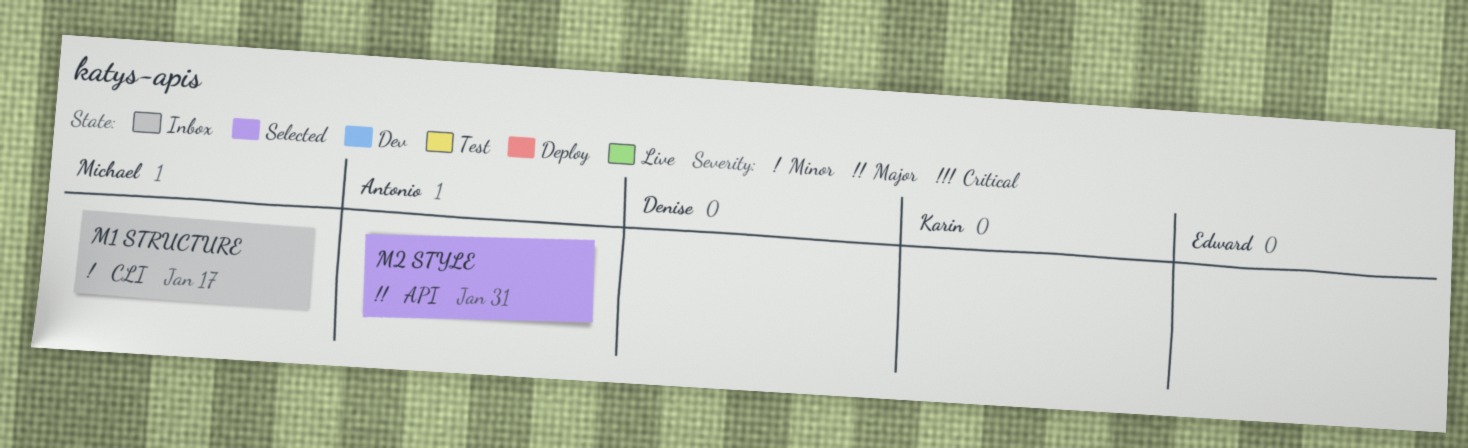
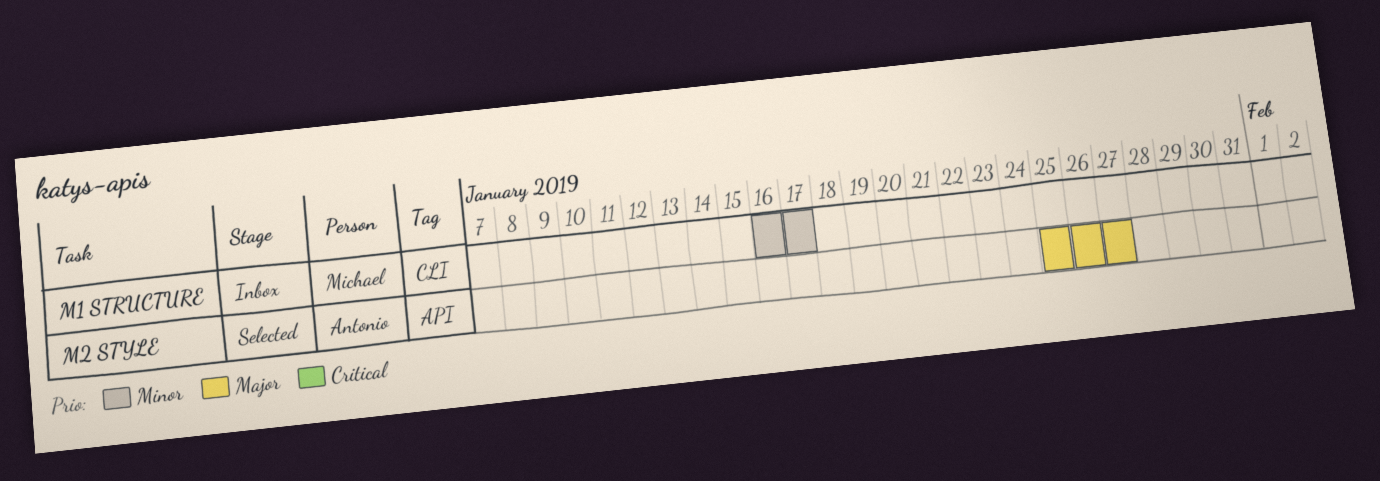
M2 STYLE, due: Jan 31 -> Jan 27

